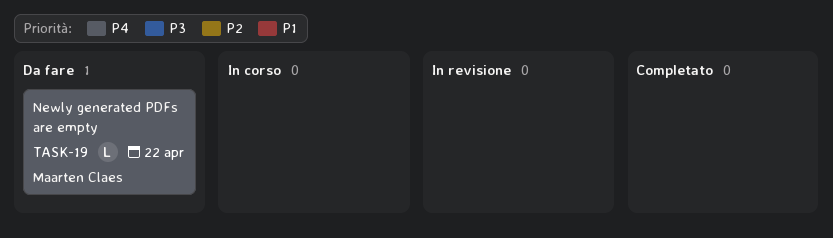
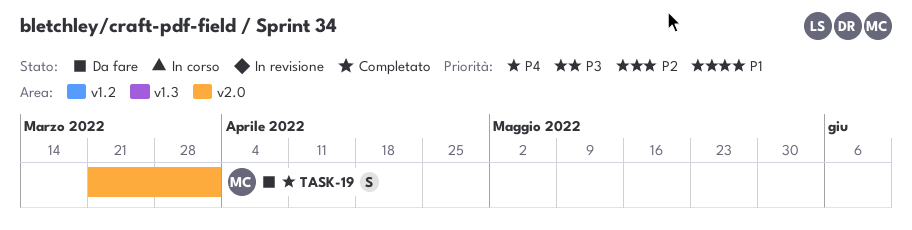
TASK-19, estimate: L -> S
TASK-19, due: Apr 22 -> Apr 1

